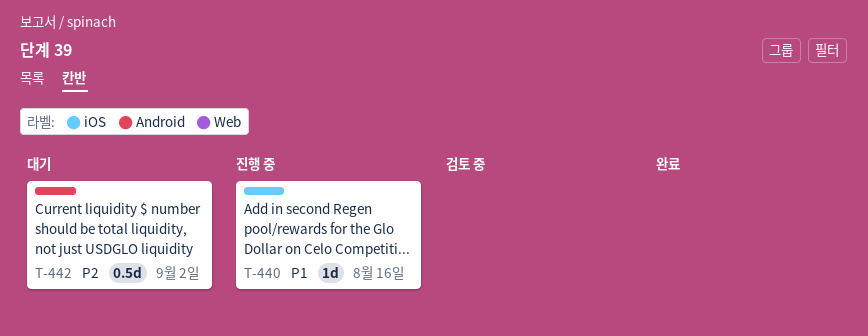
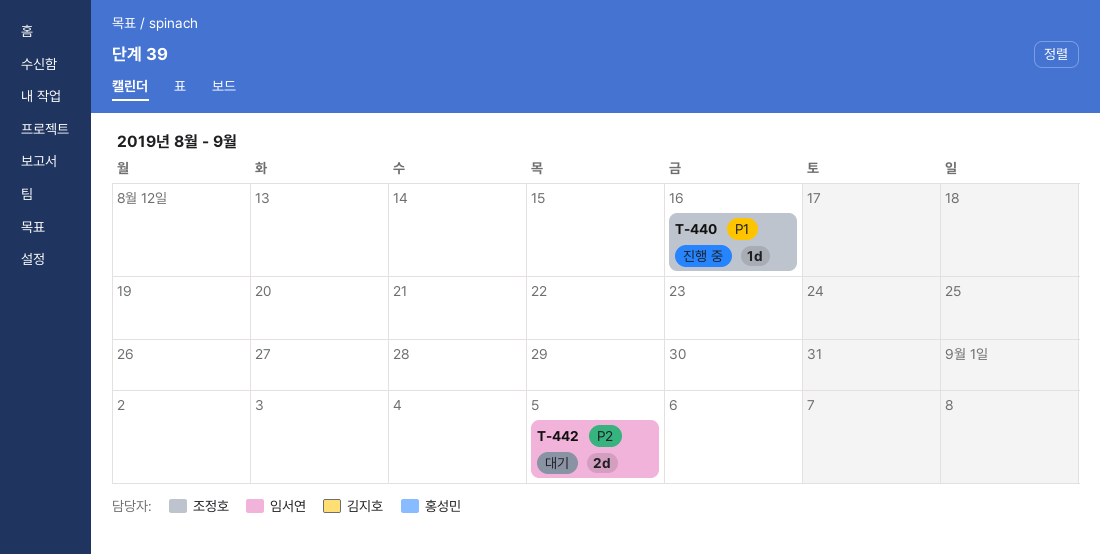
T-442, estimate: 0.5d -> 2d
T-442, due: Sep 2 -> Sep 5

